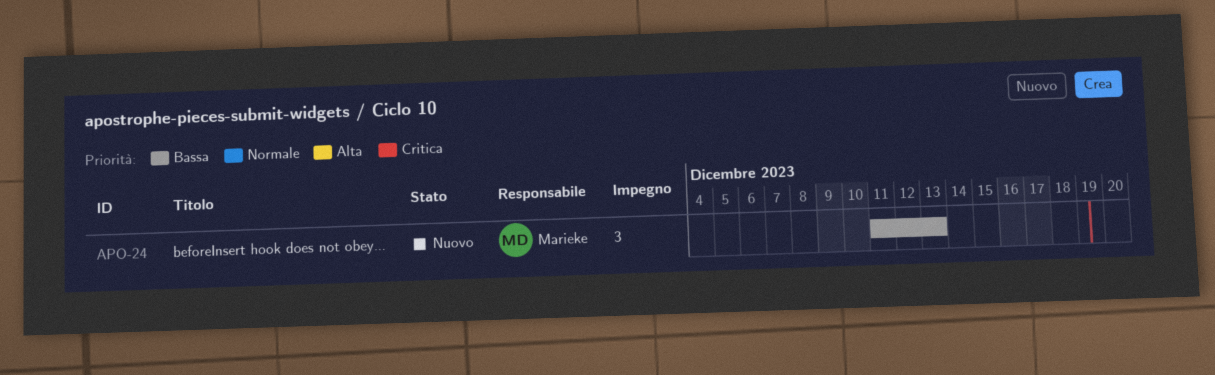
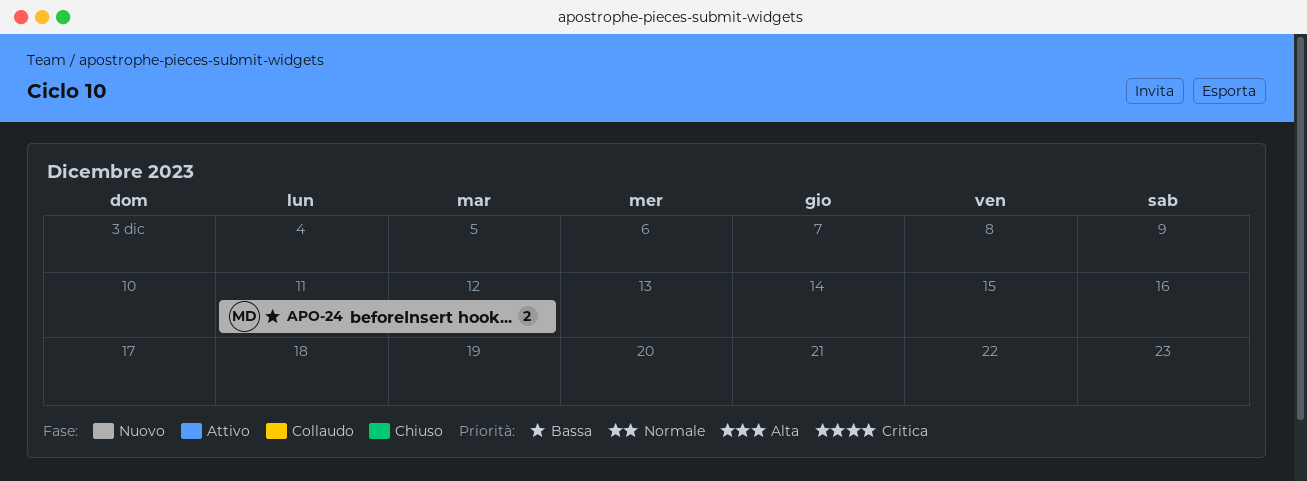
APO-24, estimate: 3 -> 2
APO-24, due: Dec 13 -> Dec 12

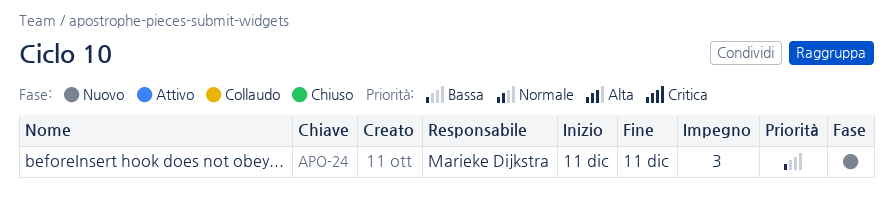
APO-24, estimate: 2 -> 3
APO-24, due: Dec 12 -> Dec 11

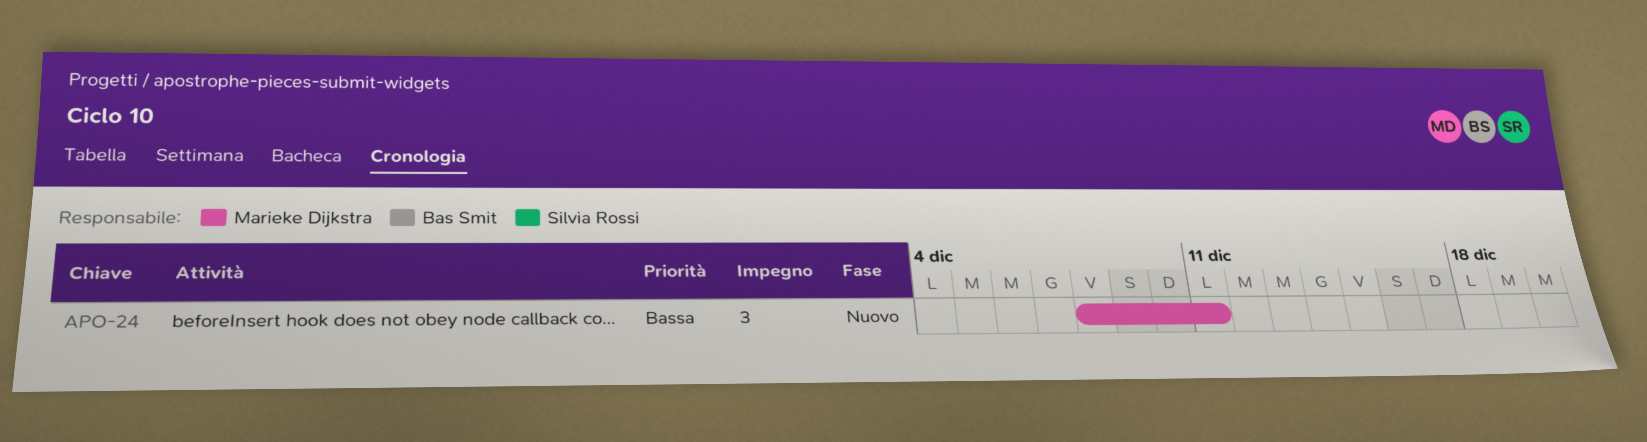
APO-24, start: Dec 11 -> Dec 8

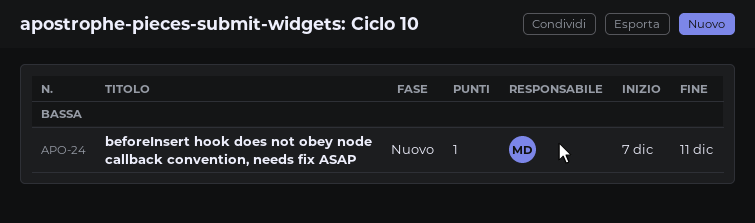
APO-24, estimate: 3 -> 1
APO-24, start: Dec 8 -> Dec 7

